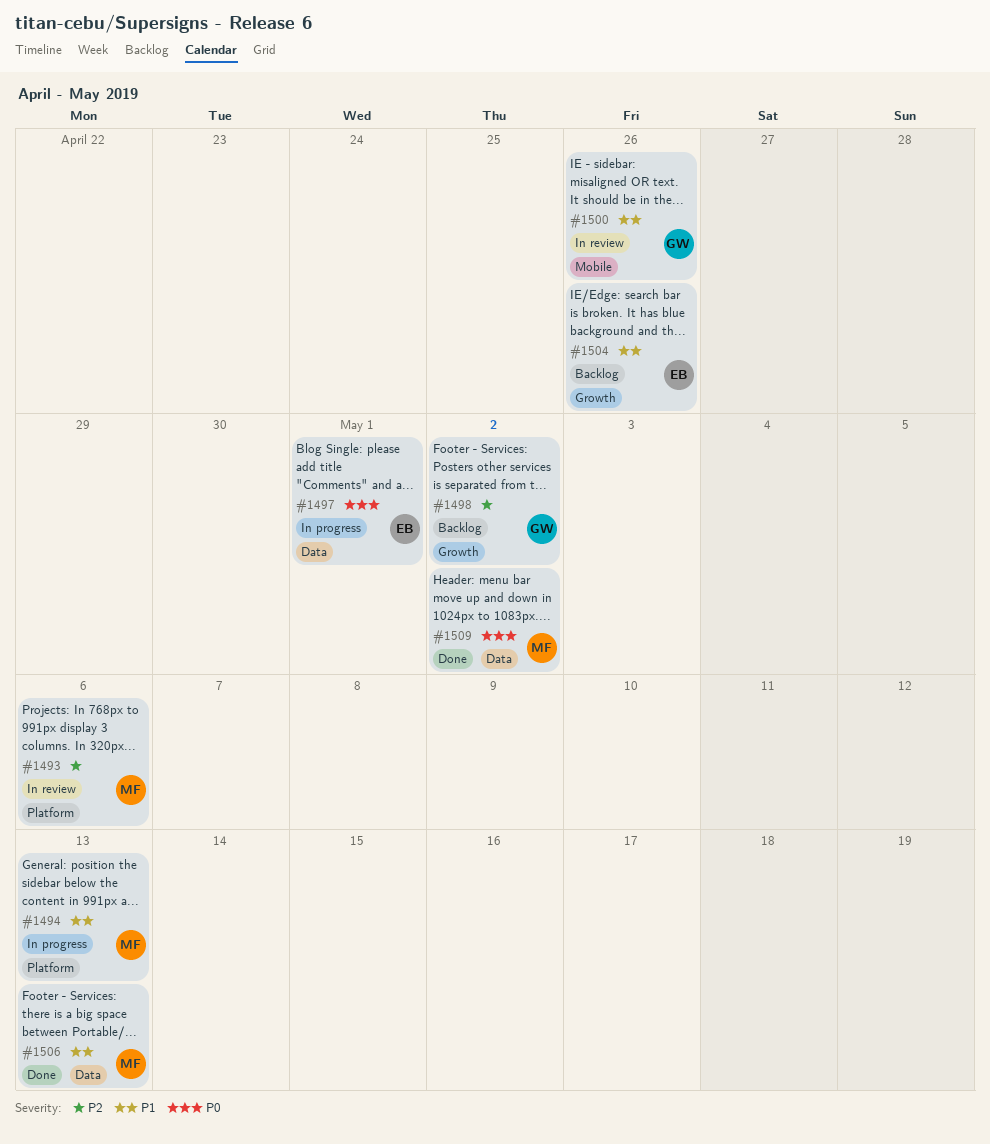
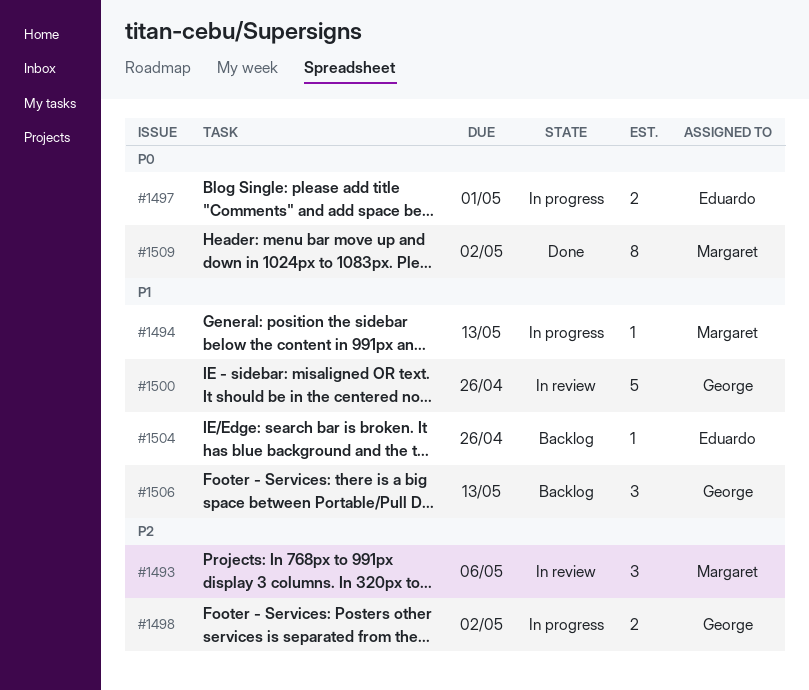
#1498, status: Backlog -> In progress
#1506, status: Done -> Backlog
#1506, owner: Margaret -> George

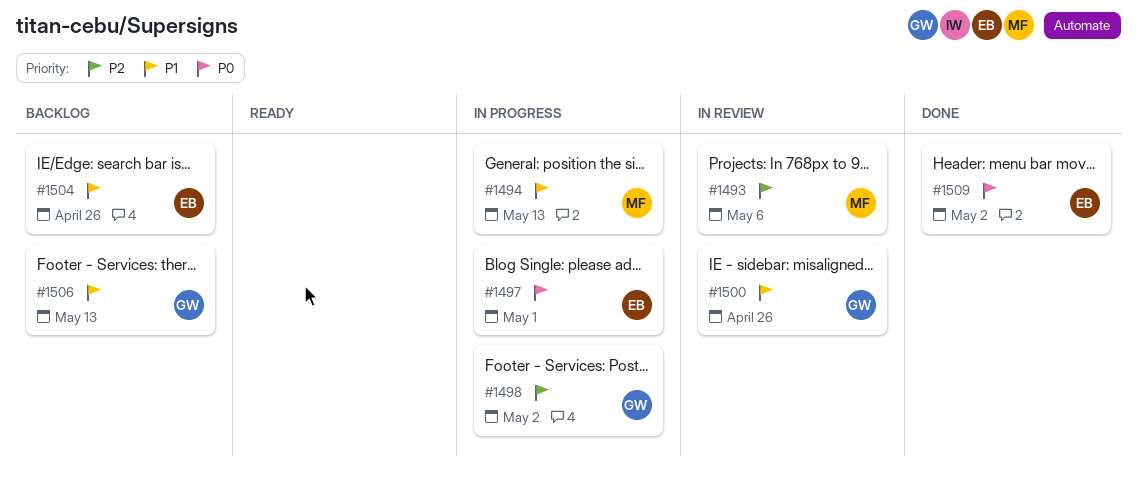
#1509, owner: Margaret -> Eduardo

